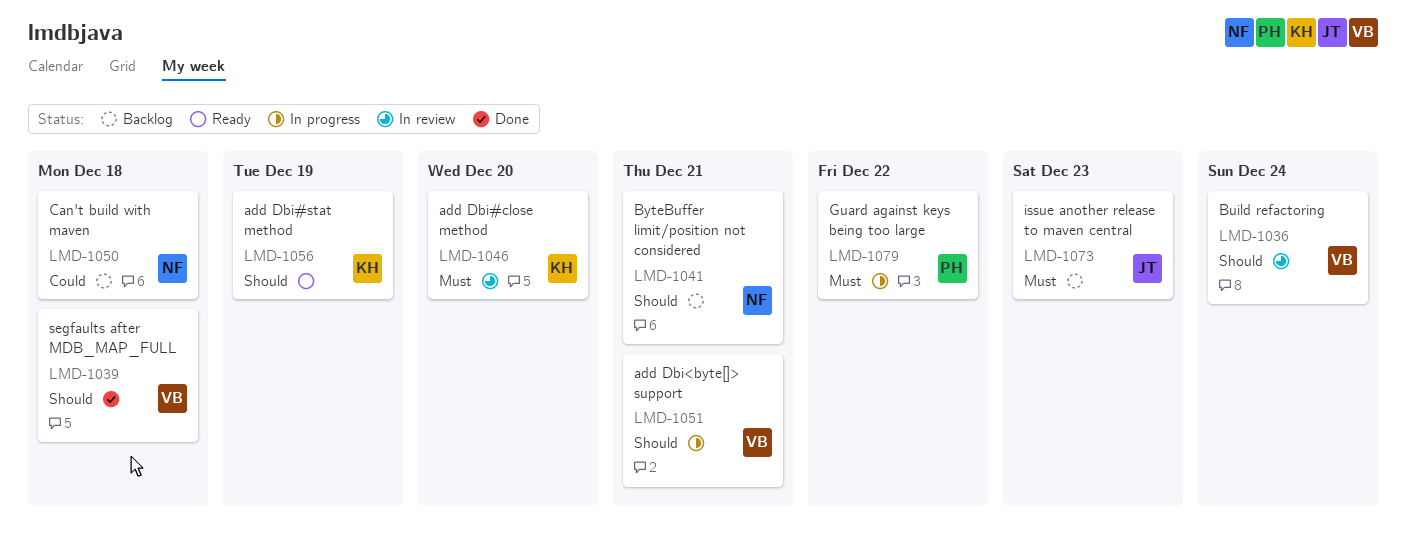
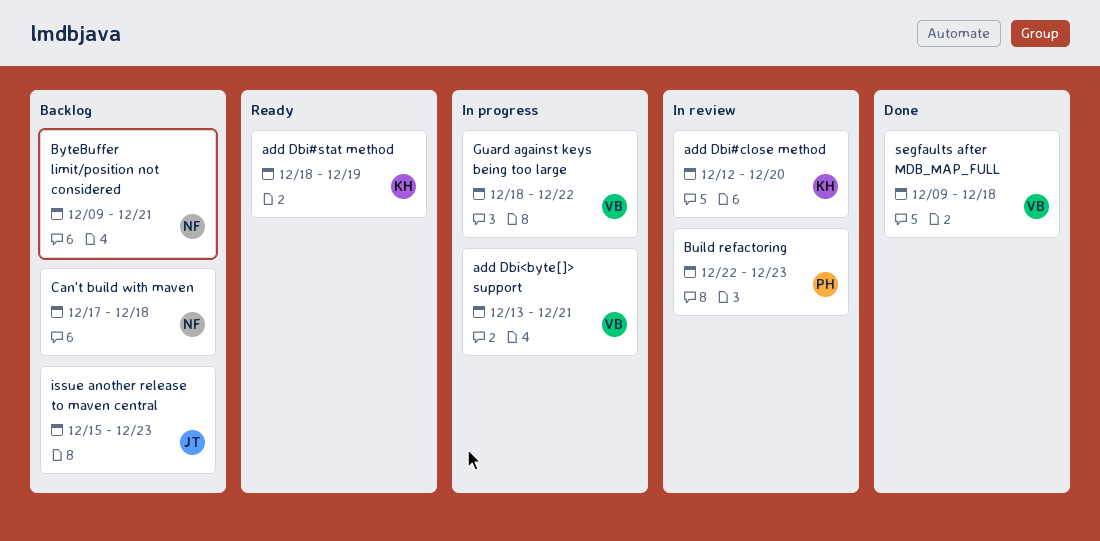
Build refactoring, owner: VB -> PH
Build refactoring, due: Dec 24 -> Dec 23
Guard against keys being too large, owner: PH -> VB

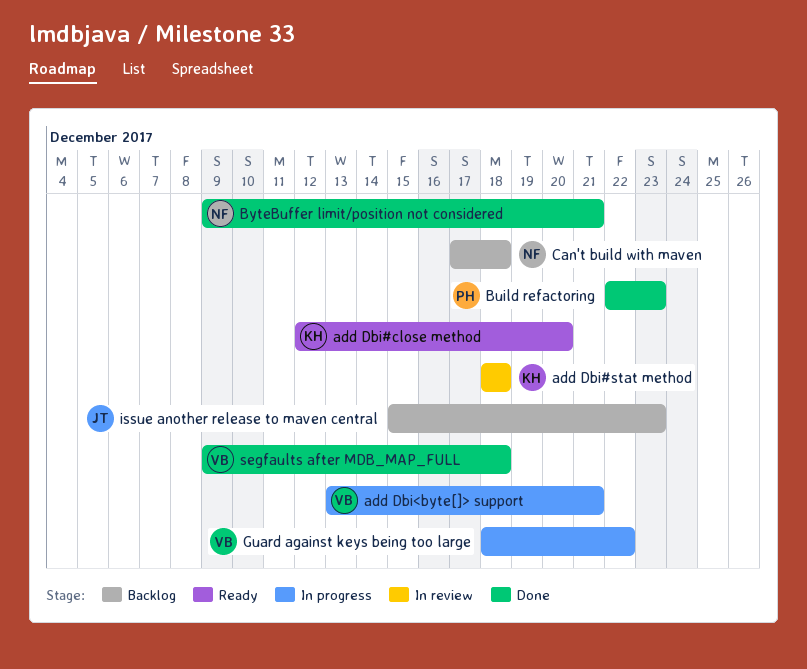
add Dbi#close method, status: In review -> Ready
add Dbi#stat method, status: Ready -> In review
add Dbi#stat method, due: Dec 19 -> Dec 18
Build refactoring, status: In review -> Done
ByteBuffer limit/position not considered, status: Backlog -> Done

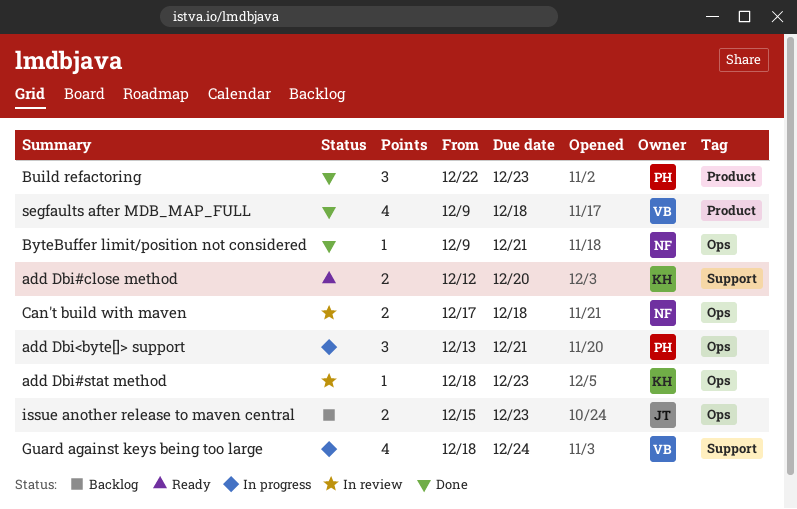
add Dbi#stat method, due: Dec 18 -> Dec 23
add Dbi<byte[]> support, owner: VB -> PH
Can't build with maven, status: Backlog -> In review
Guard against keys being too large, due: Dec 22 -> Dec 24

